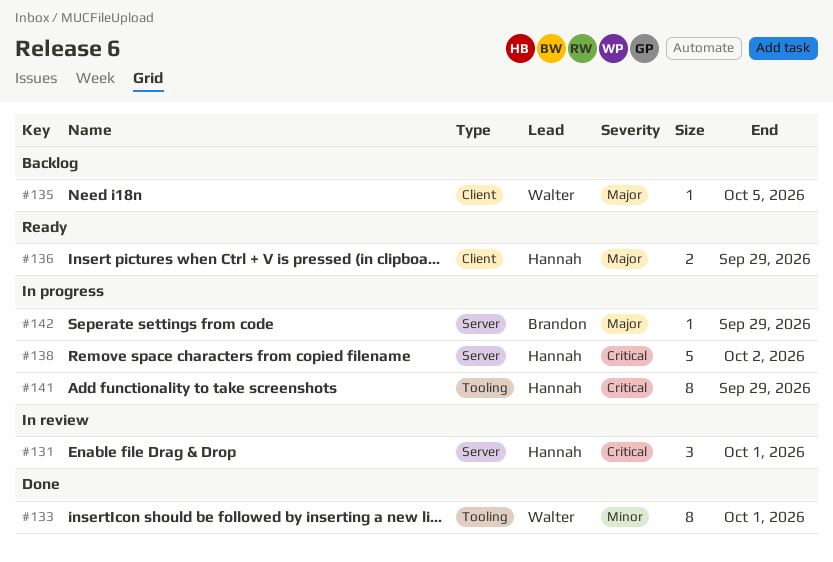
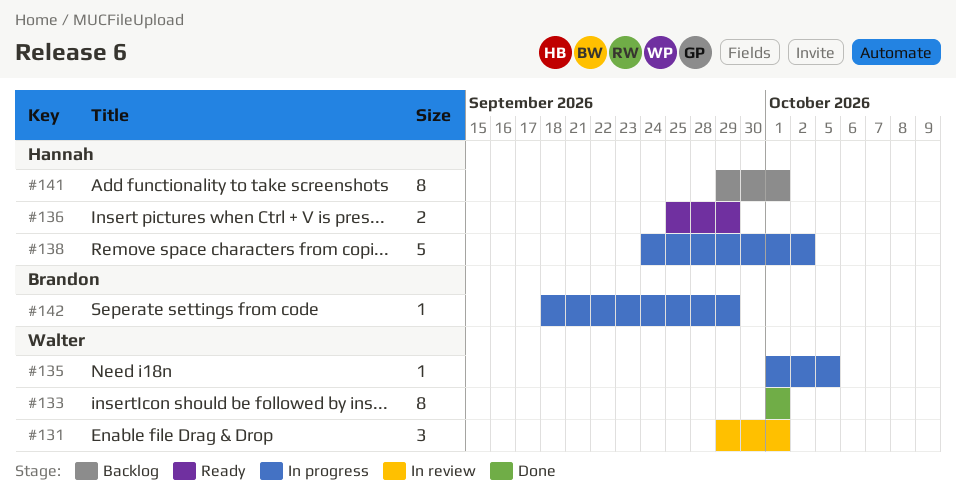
#131, owner: Hannah -> Walter
#135, status: Backlog -> In progress
#141, status: In progress -> Backlog
#141, due: Sep 29 -> Oct 1

